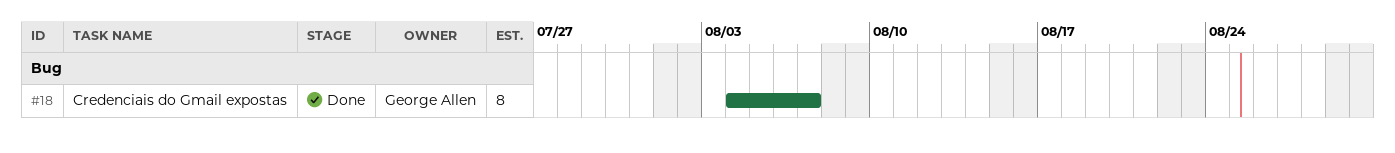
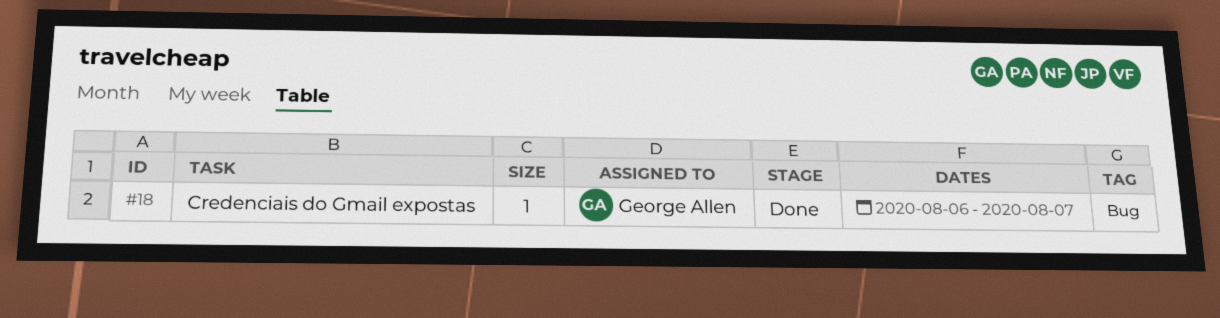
#18, estimate: 8 -> 1
#18, start: Aug 4 -> Aug 6

